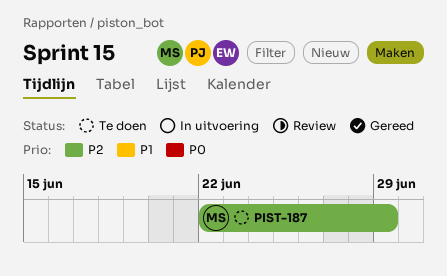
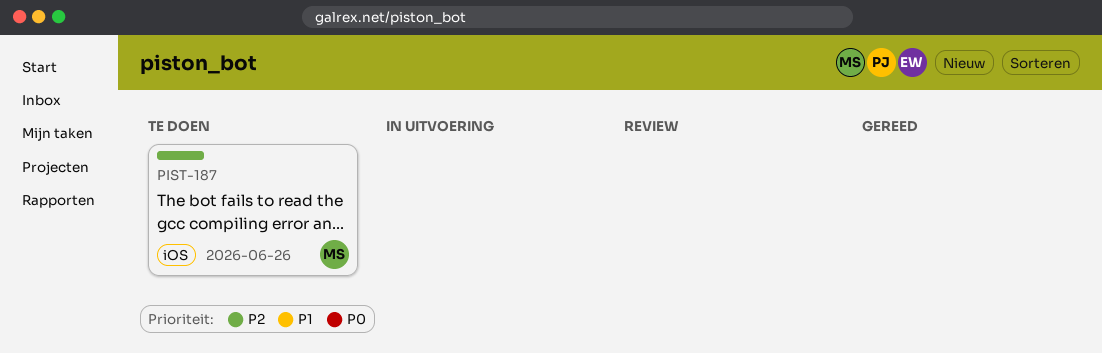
PIST-187, due: Jun 29 -> Jun 26

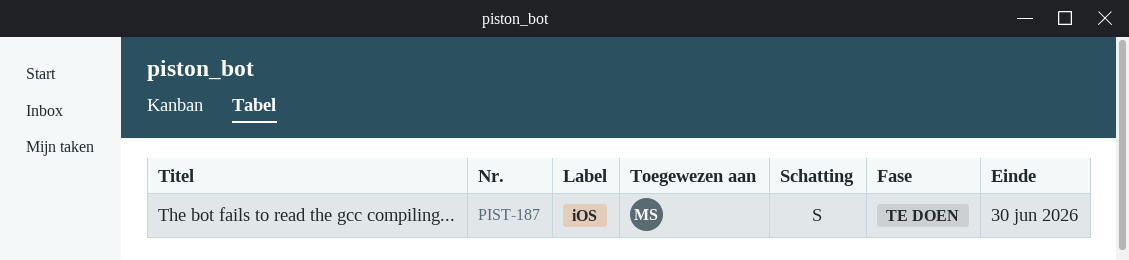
PIST-187, due: Jun 26 -> Jun 30

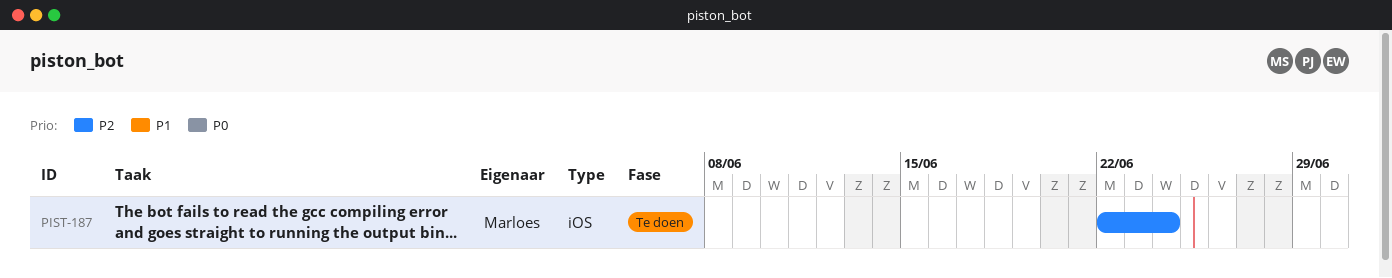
PIST-187, due: Jun 30 -> Jun 24

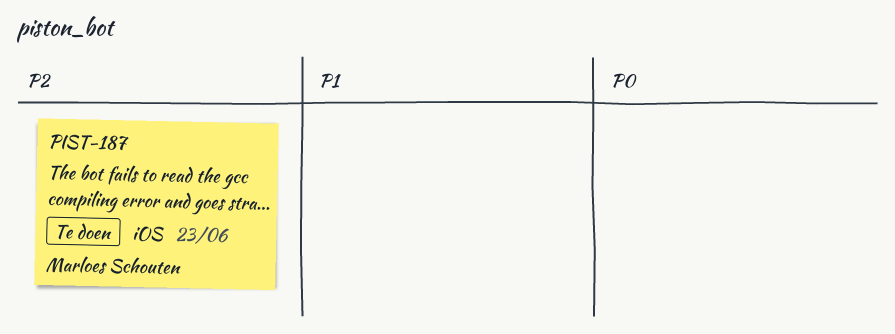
PIST-187, due: Jun 24 -> Jun 23

